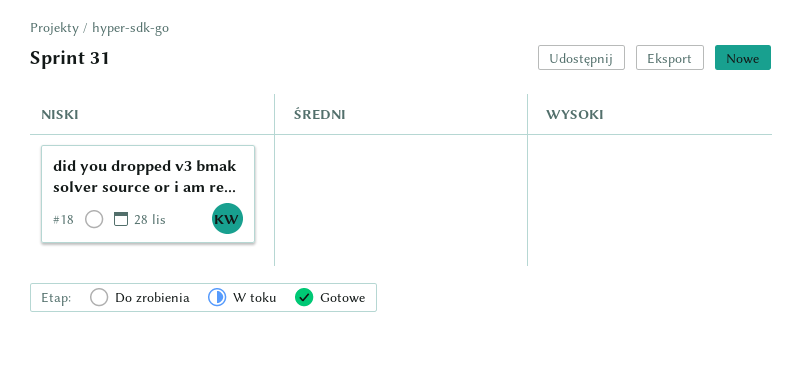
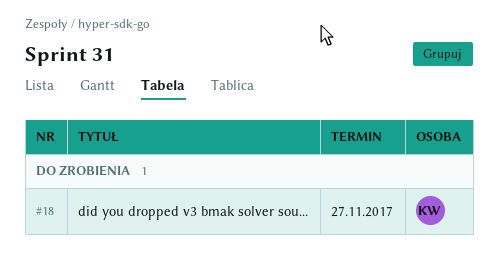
#18, due: Nov 28 -> Nov 27

